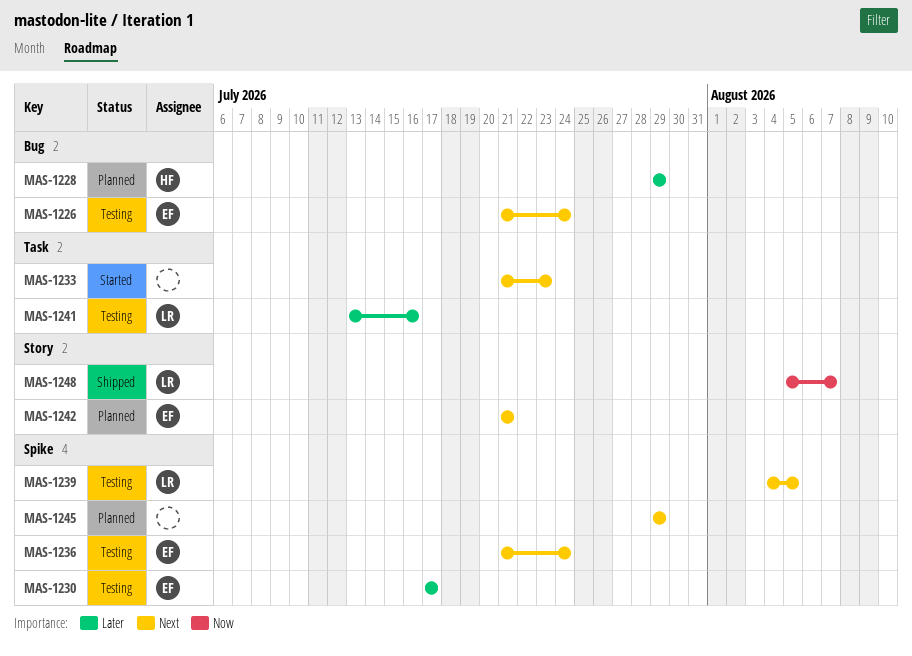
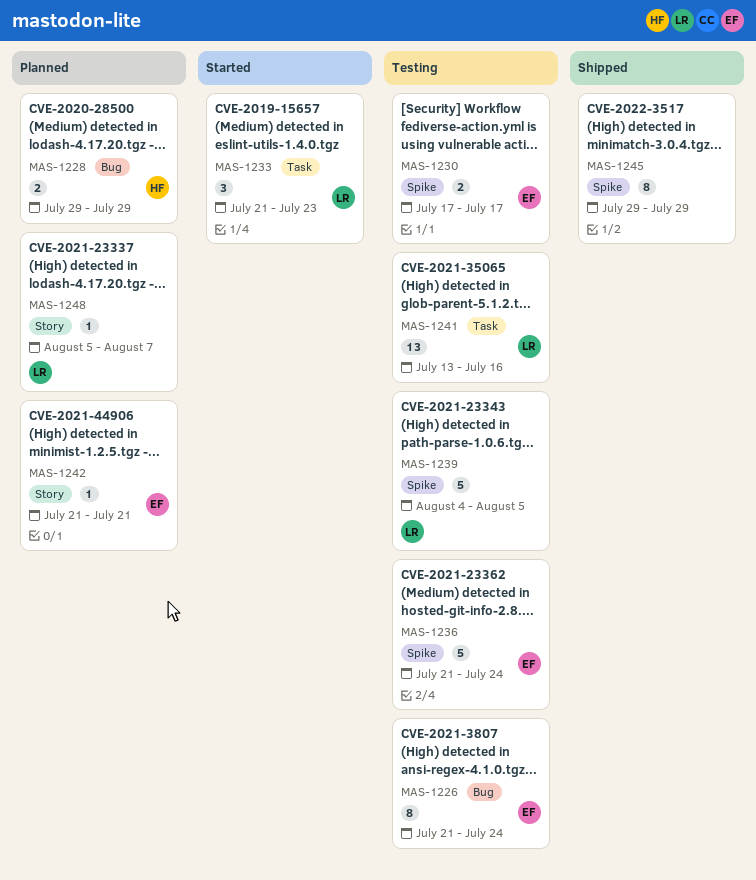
MAS-1233, owner: none -> LR
MAS-1245, status: Planned -> Shipped
MAS-1248, status: Shipped -> Planned

